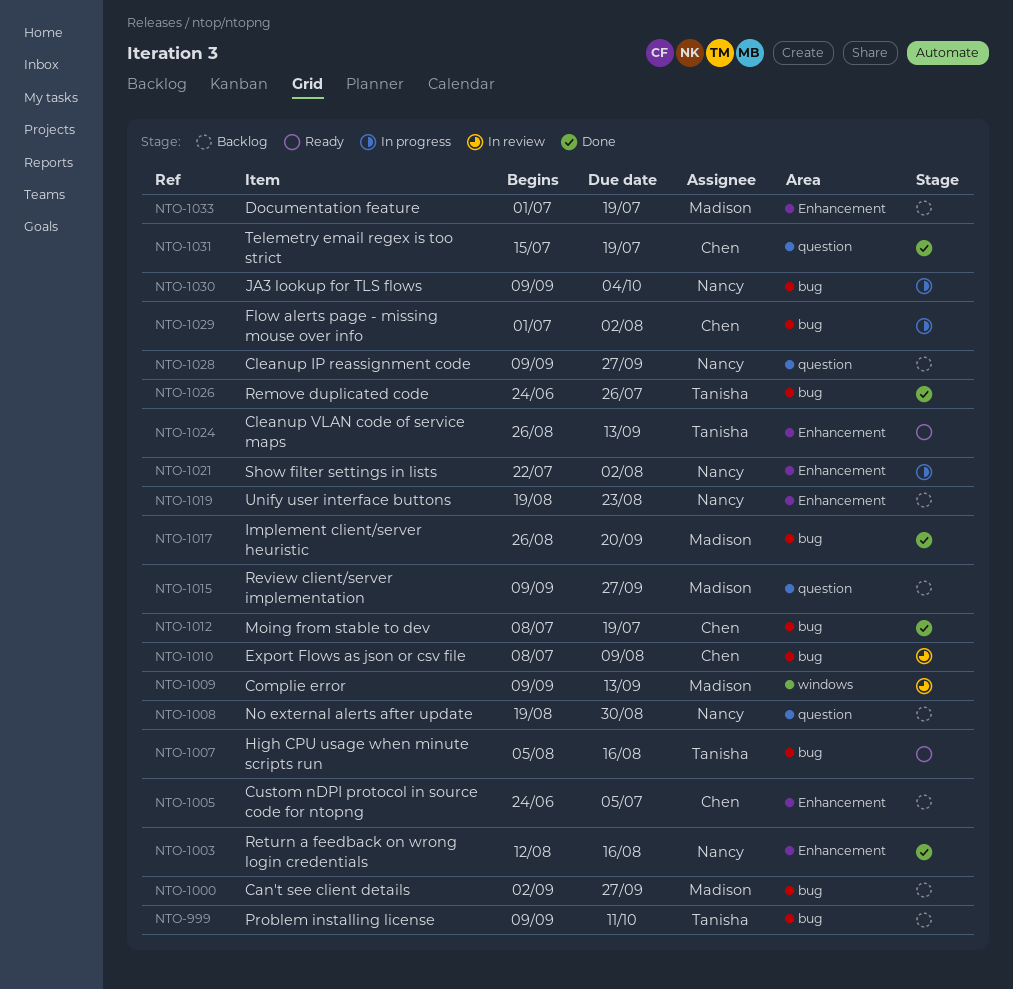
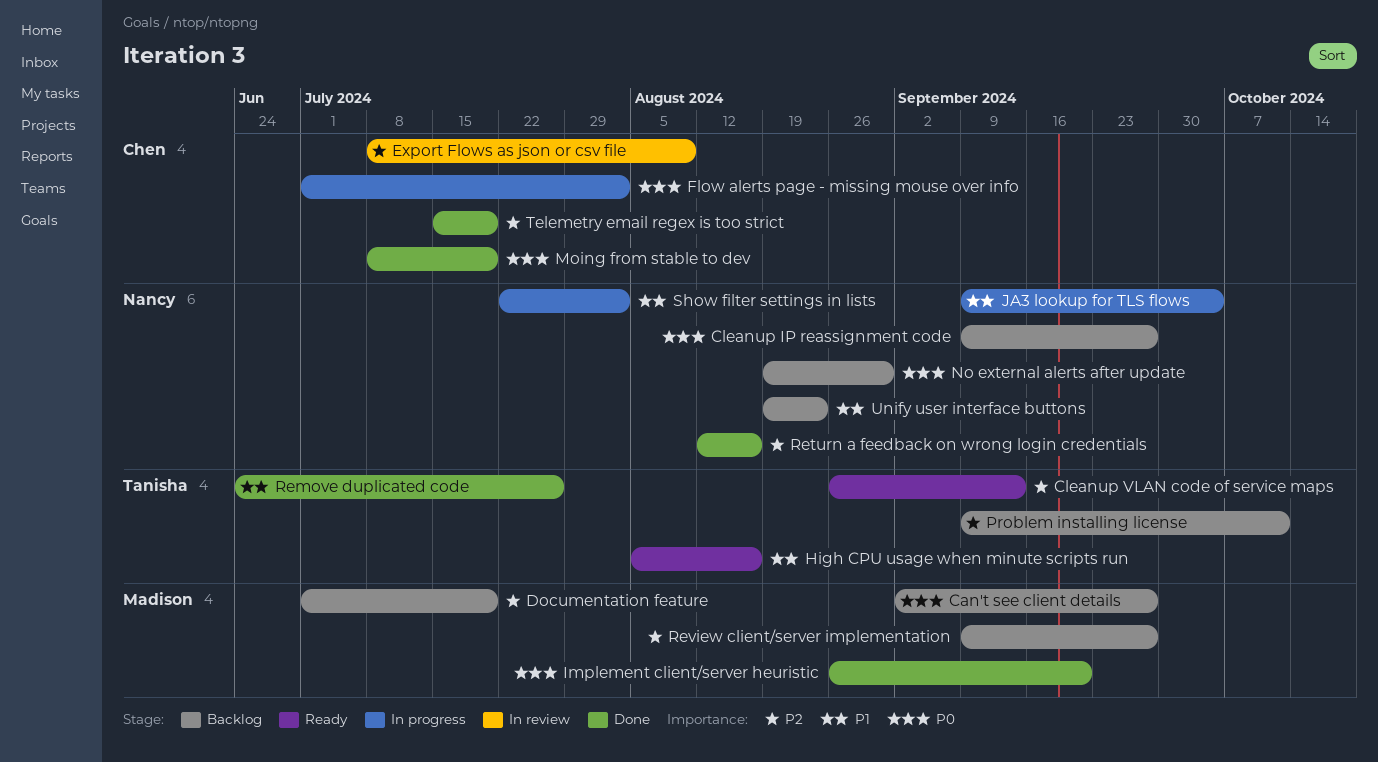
Complie error: present -> none
Custom nDPI protocol in source code for ntopng: present -> none

